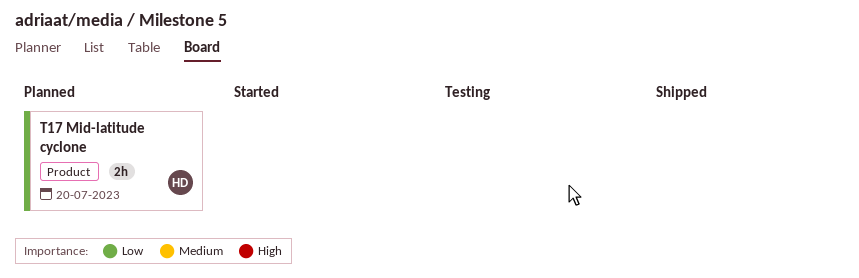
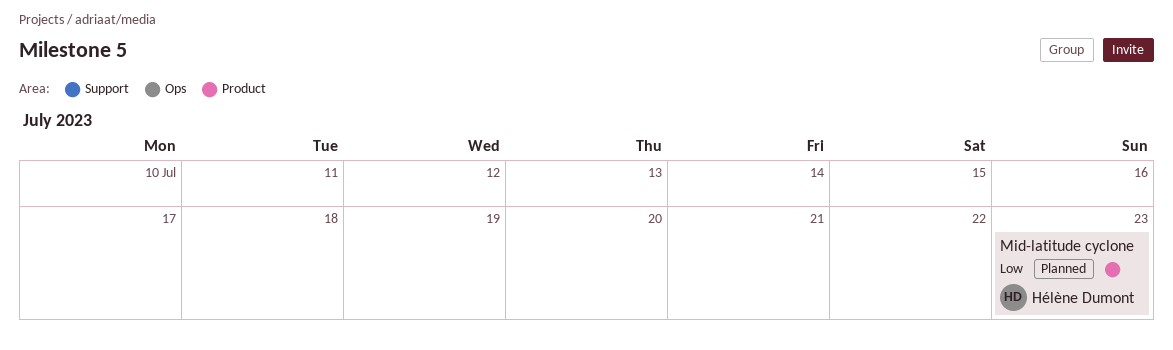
Mid-latitude cyclone, due: Jul 20 -> Jul 23

